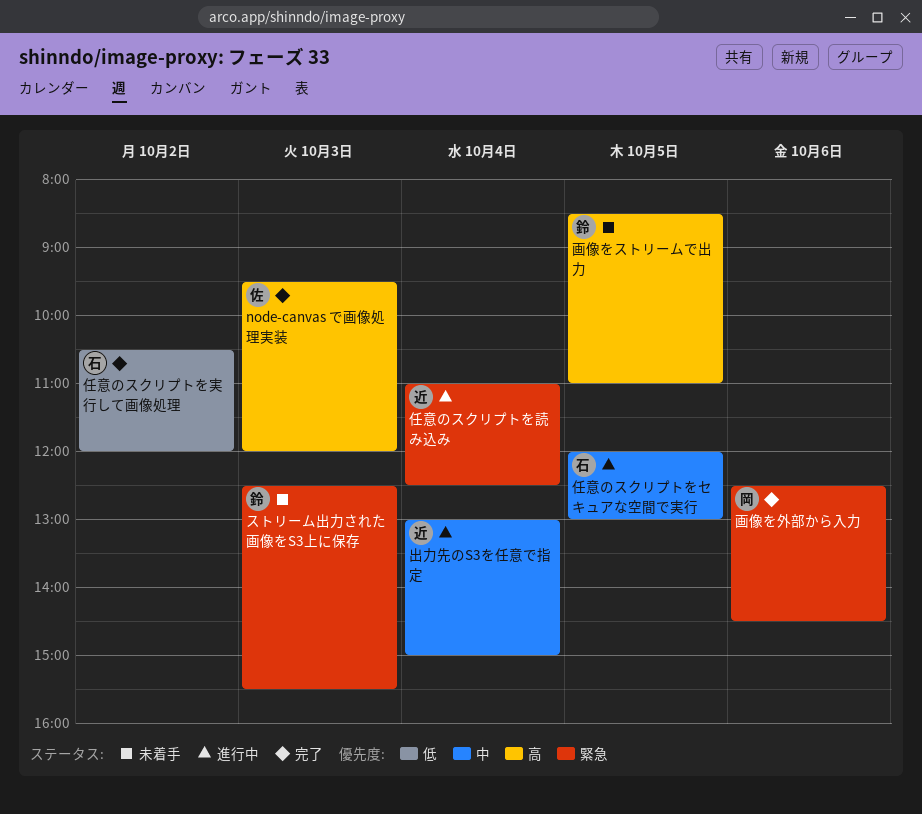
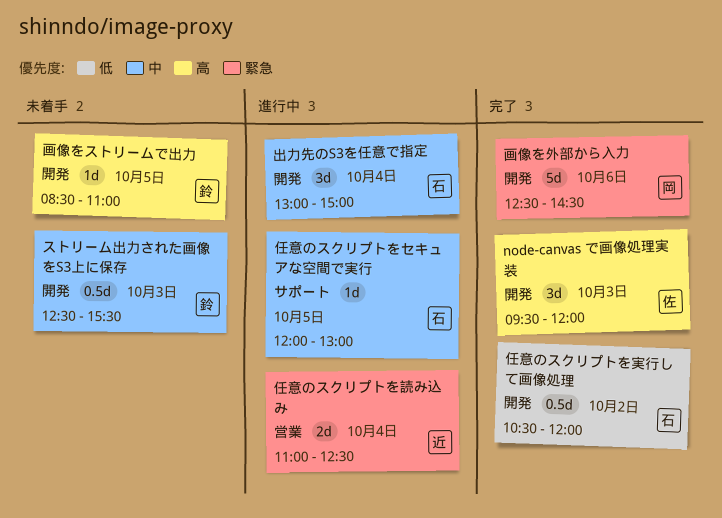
ストリーム出力された画像をS3上に保存, priority: 緊急 -> 中
出力先のS3を任意で指定, owner: 近 -> 石

